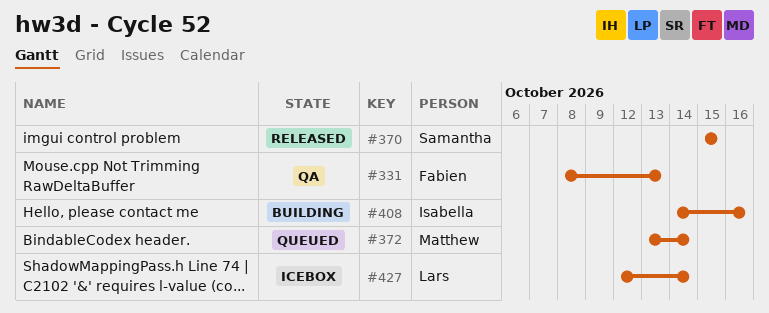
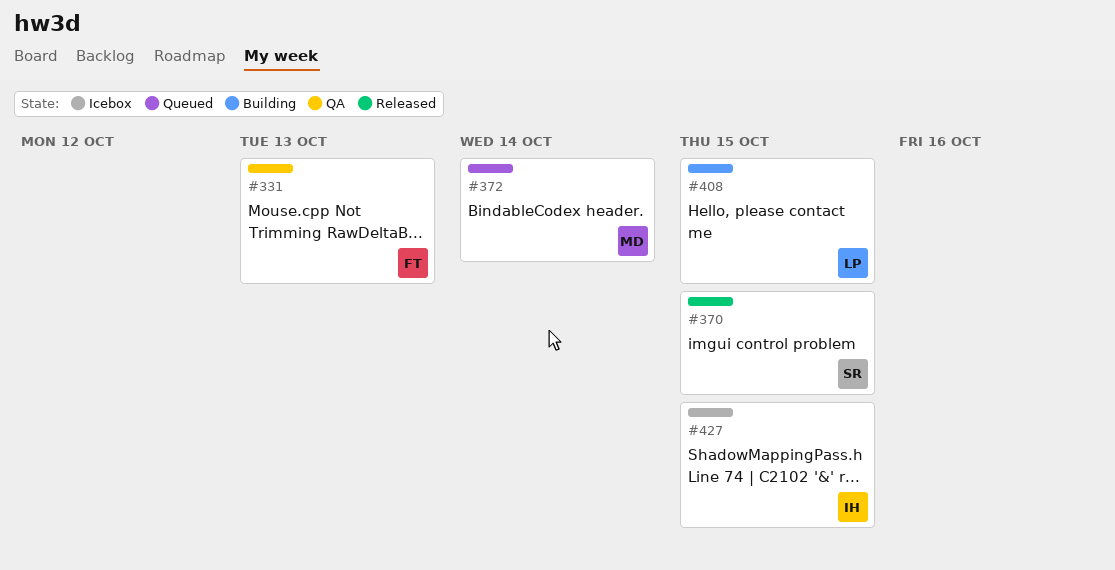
#408, owner: Isabella -> Lars
#408, due: Oct 16 -> Oct 15
#427, owner: Lars -> Isabella
#427, due: Oct 14 -> Oct 15

